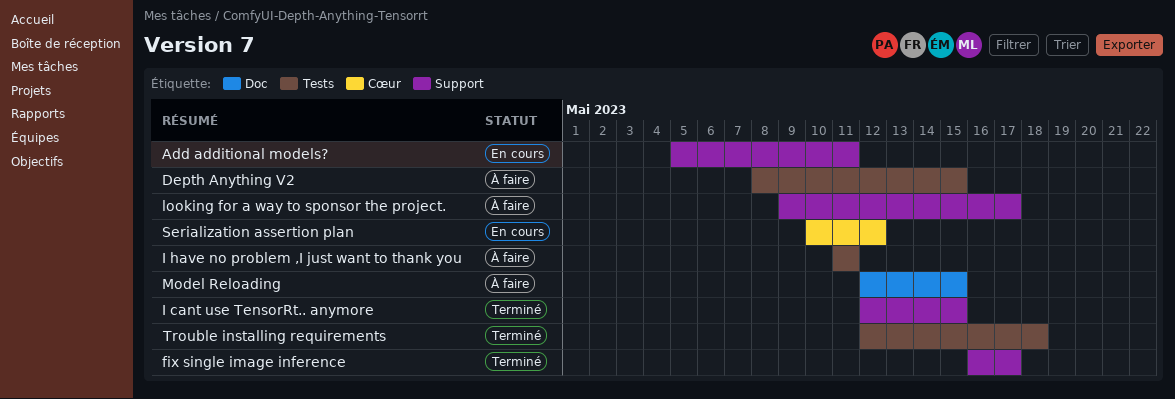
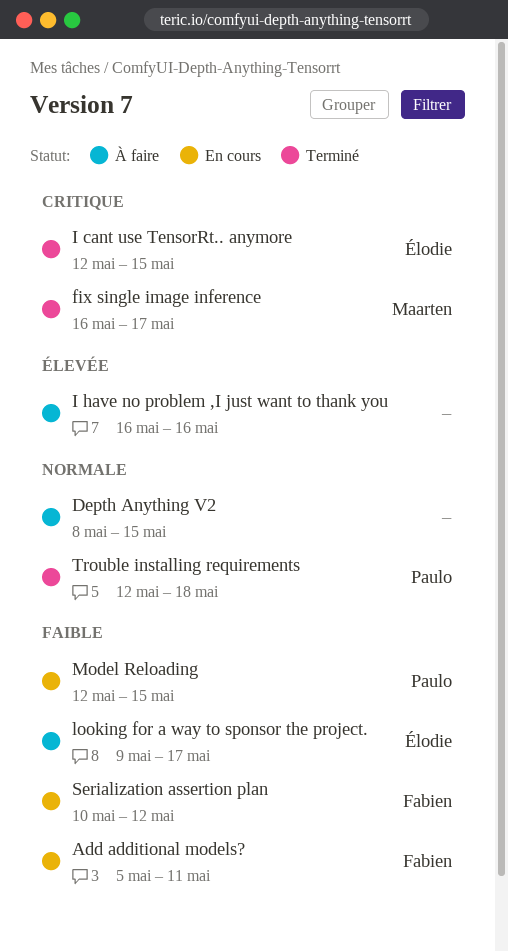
I have no problem ,I just want to thank you, start: May 11 -> May 16
I have no problem ,I just want to thank you, due: May 11 -> May 16
Model Reloading, status: À faire -> En cours

